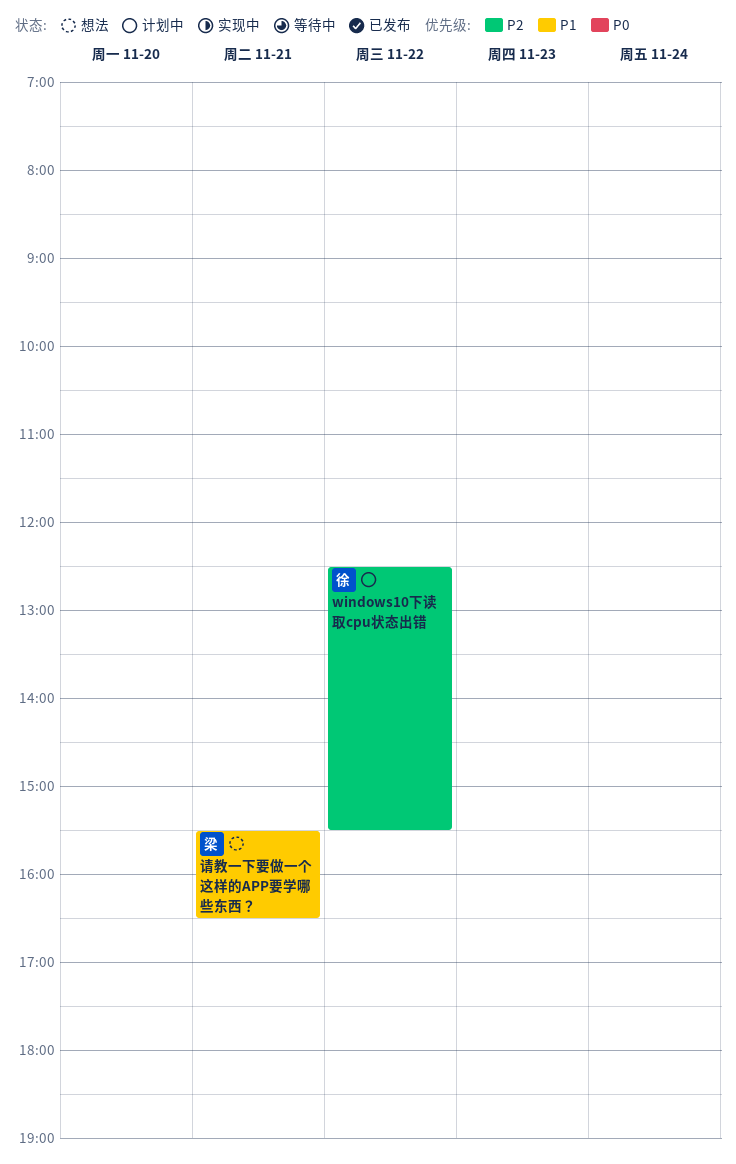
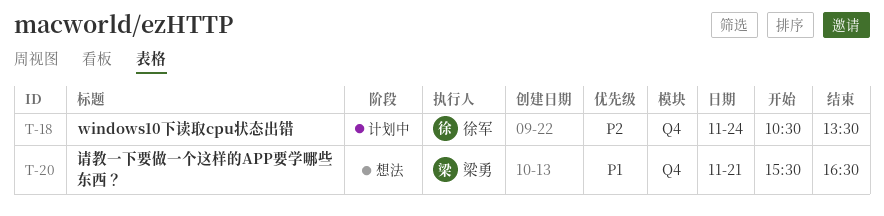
windows10下读取cpu状态出错, day: Nov 22 -> Nov 24
windows10下读取cpu状态出错, begins: 12:30 -> 10:30
windows10下读取cpu状态出错, ends: 15:30 -> 13:30

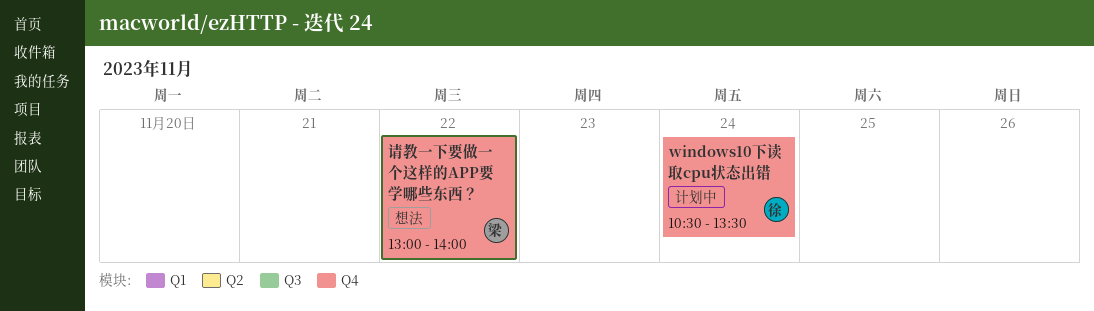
请教一下要做一个这样的APP要学哪些东西？, day: Nov 21 -> Nov 22
请教一下要做一个这样的APP要学哪些东西？, begins: 15:30 -> 13:00
请教一下要做一个这样的APP要学哪些东西？, ends: 16:30 -> 14:00

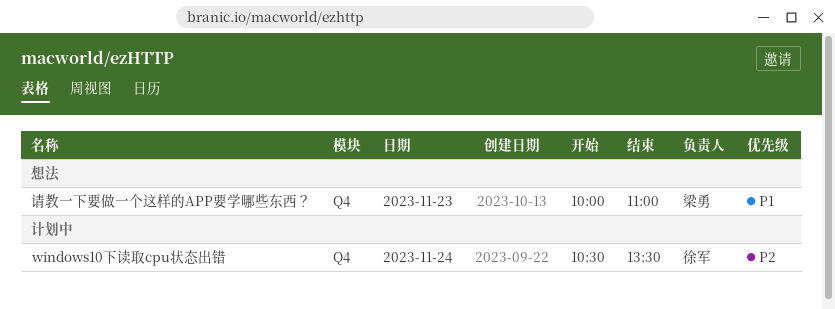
请教一下要做一个这样的APP要学哪些东西？, day: Nov 22 -> Nov 23
请教一下要做一个这样的APP要学哪些东西？, begins: 13:00 -> 10:00
请教一下要做一个这样的APP要学哪些东西？, ends: 14:00 -> 11:00

